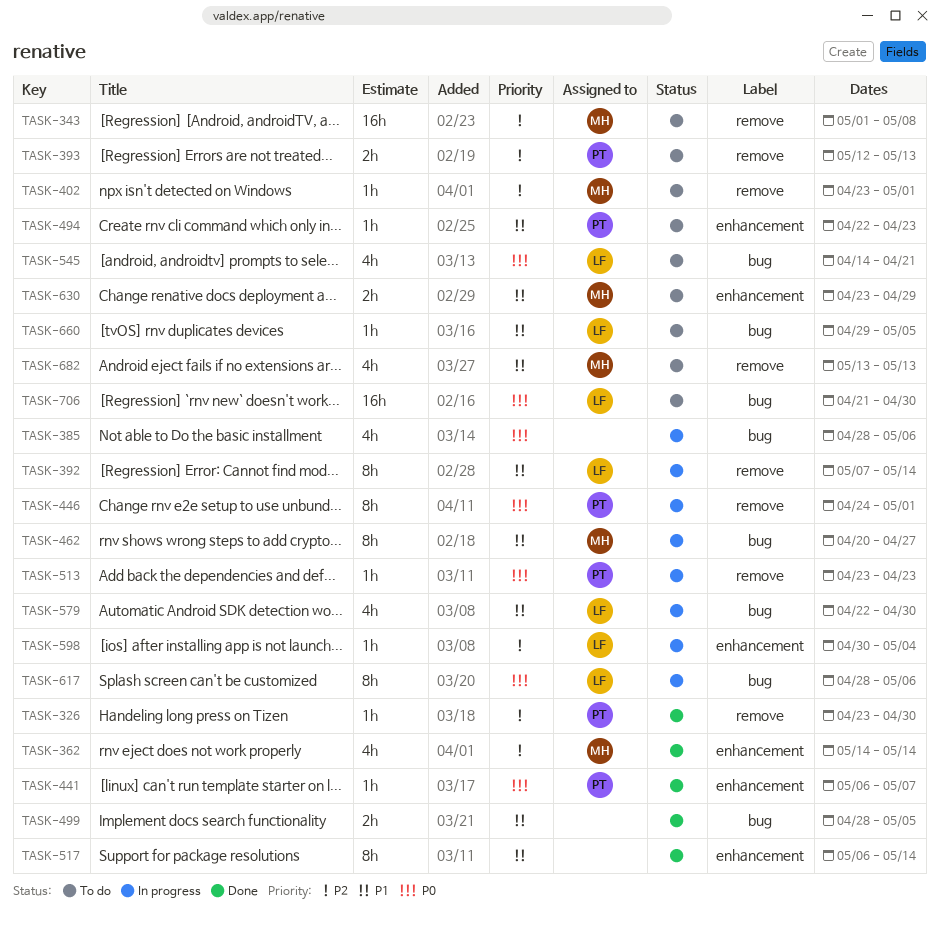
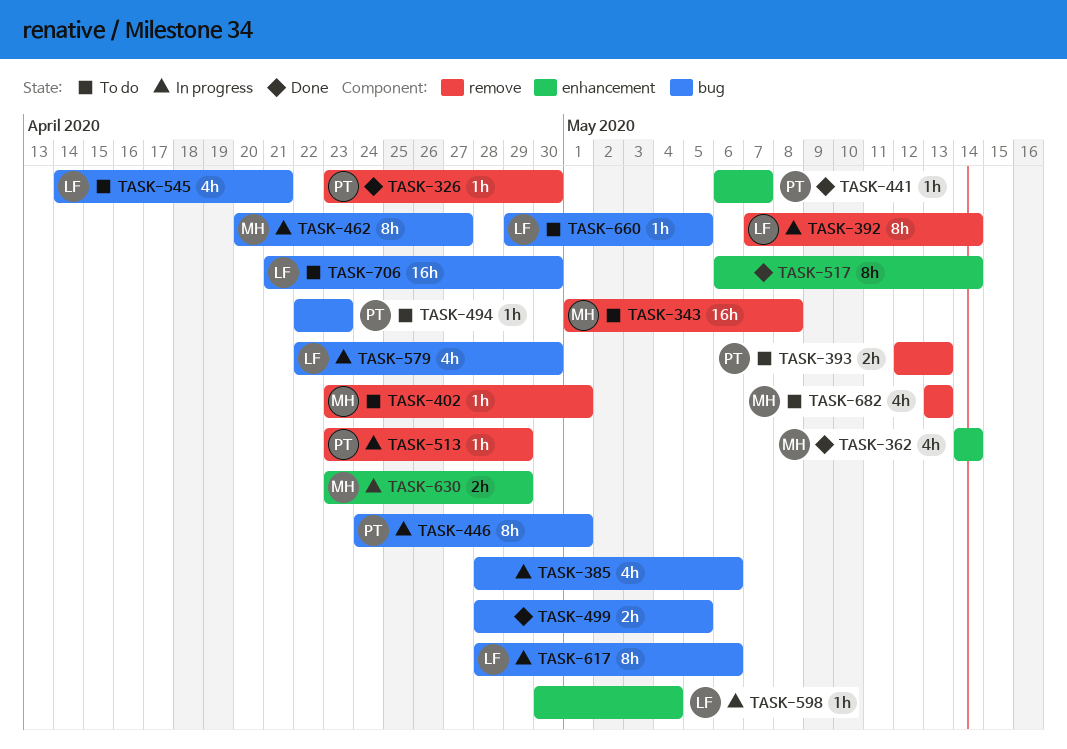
TASK-446, label: remove -> bug
TASK-494, label: enhancement -> bug
TASK-513, due: Apr 23 -> Apr 29
TASK-630, status: To do -> In progress

